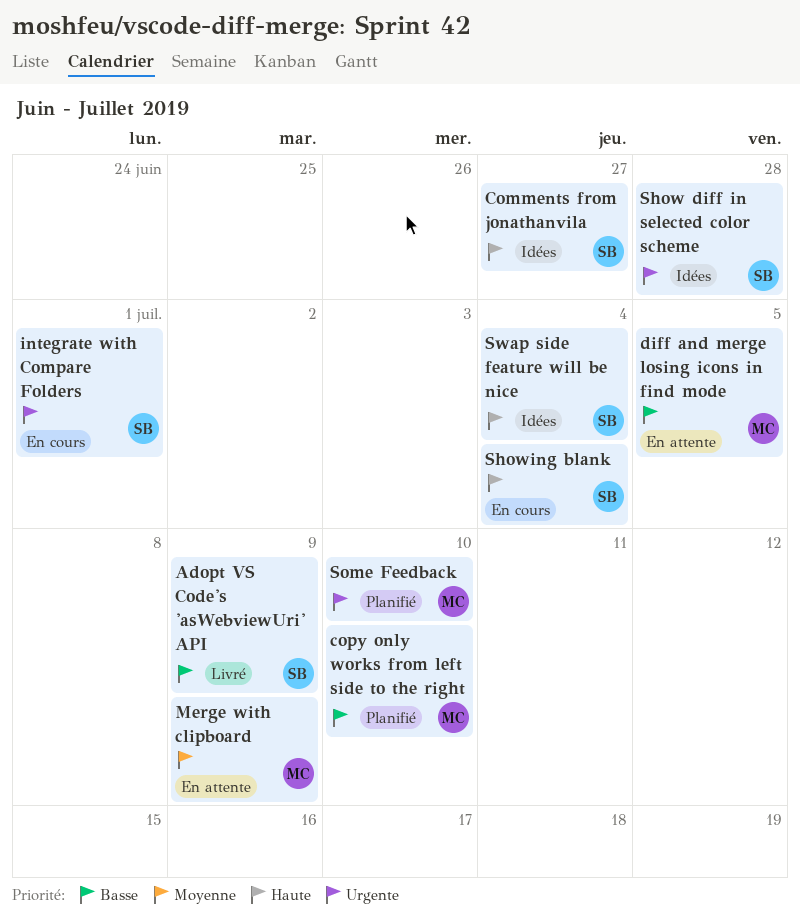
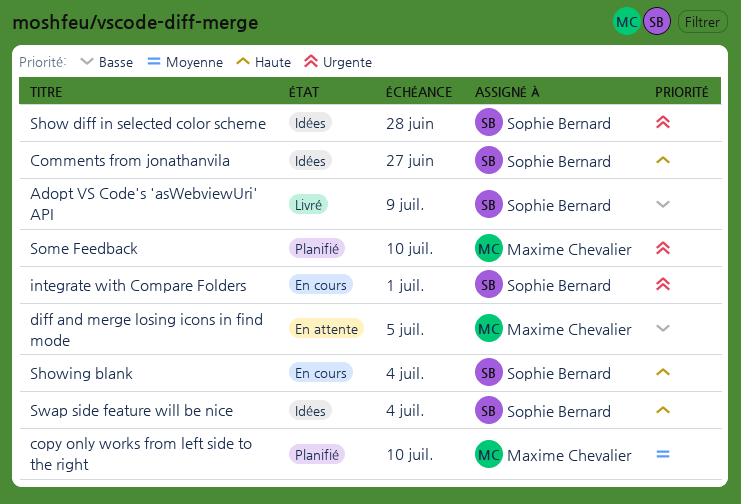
copy only works from left side to the right, priority: Basse -> Moyenne
Merge with clipboard: present -> none

